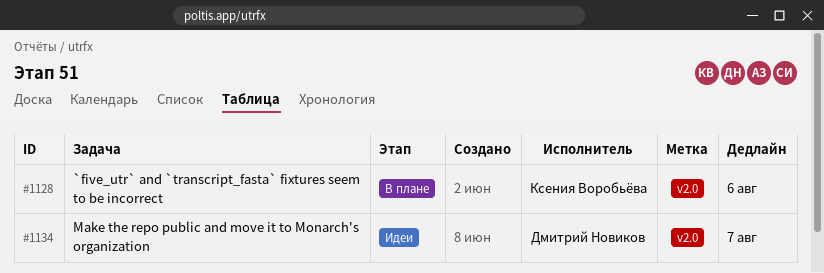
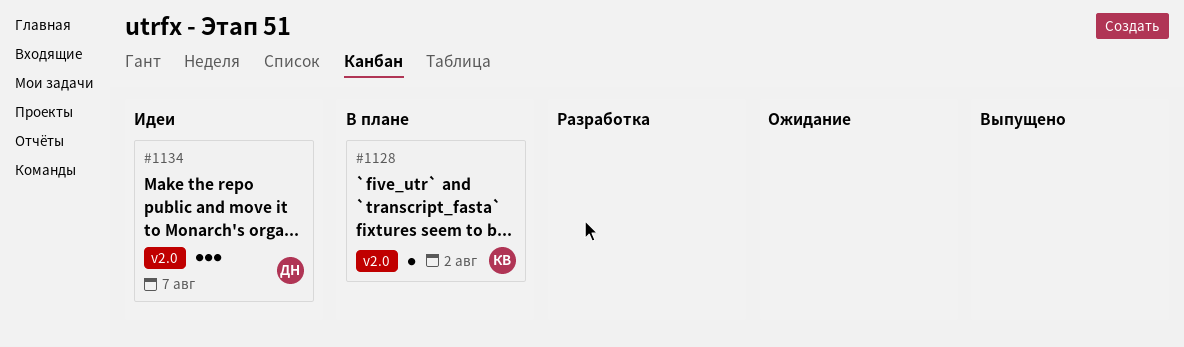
#1128, due: Aug 6 -> Aug 2

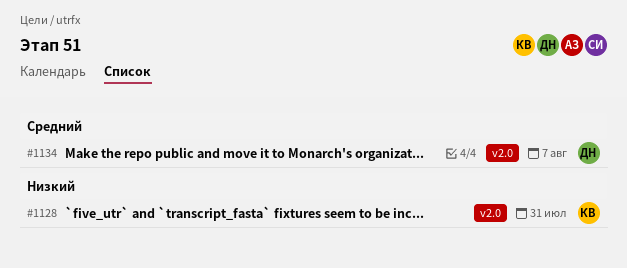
#1128, due: Aug 2 -> Jul 31

